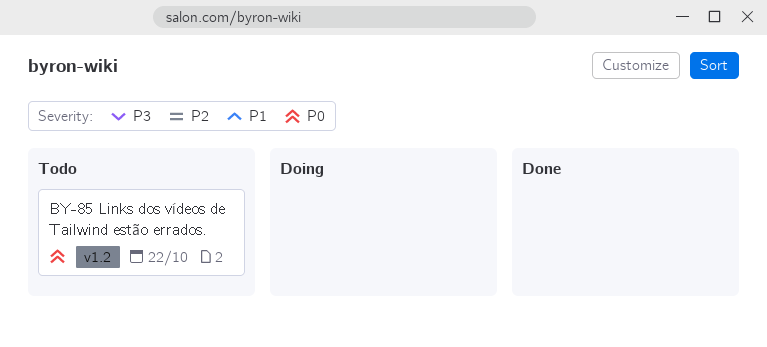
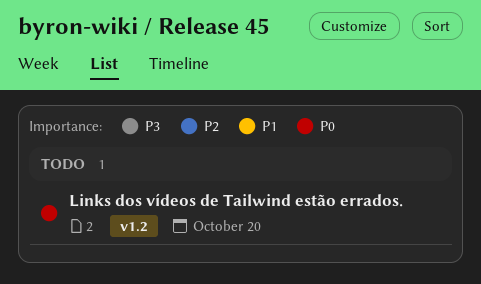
Links dos vídeos de Tailwind estão errados., due: Oct 22 -> Oct 20

